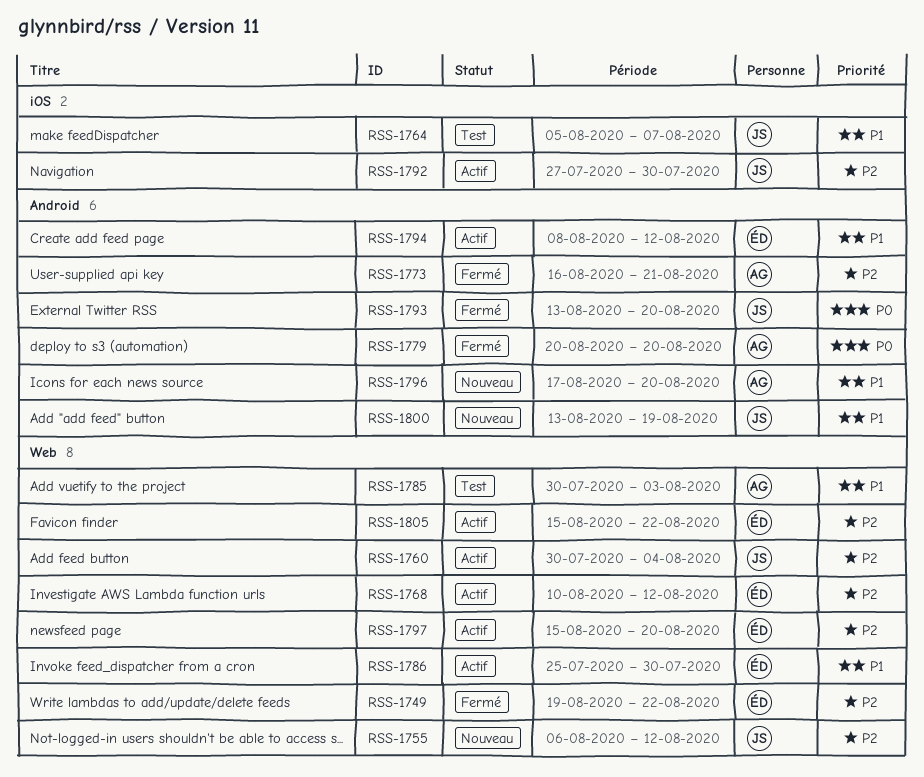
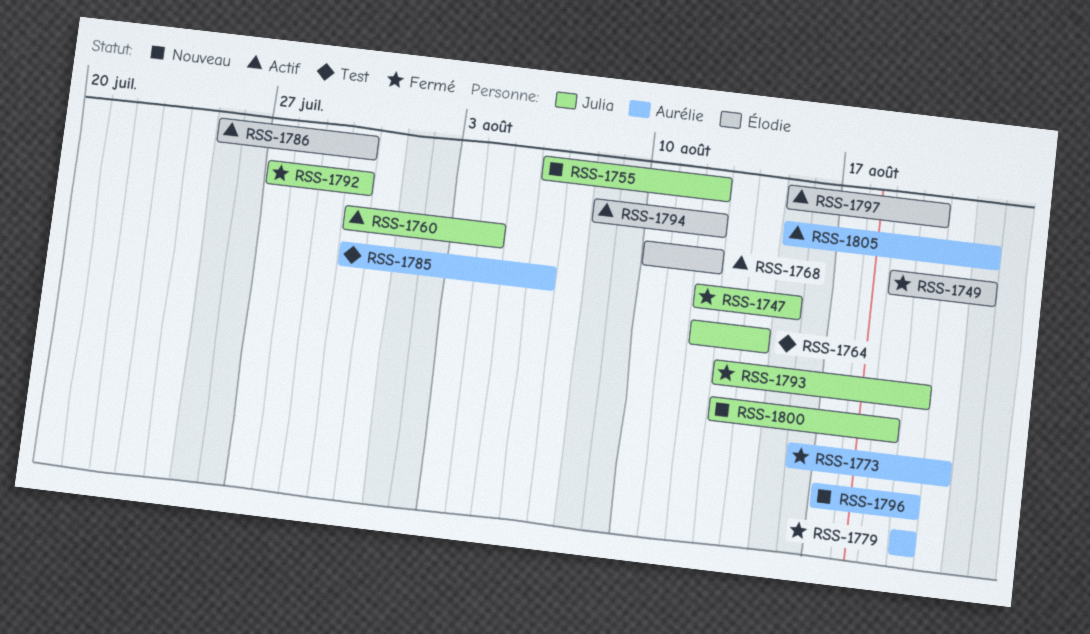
RSS-1747: none -> present
RSS-1764, start: Aug 5 -> Aug 12
RSS-1764, due: Aug 7 -> Aug 14
RSS-1785, due: Aug 3 -> Aug 6
RSS-1792, status: Actif -> Fermé
RSS-1805, owner: Élodie -> Aurélie

